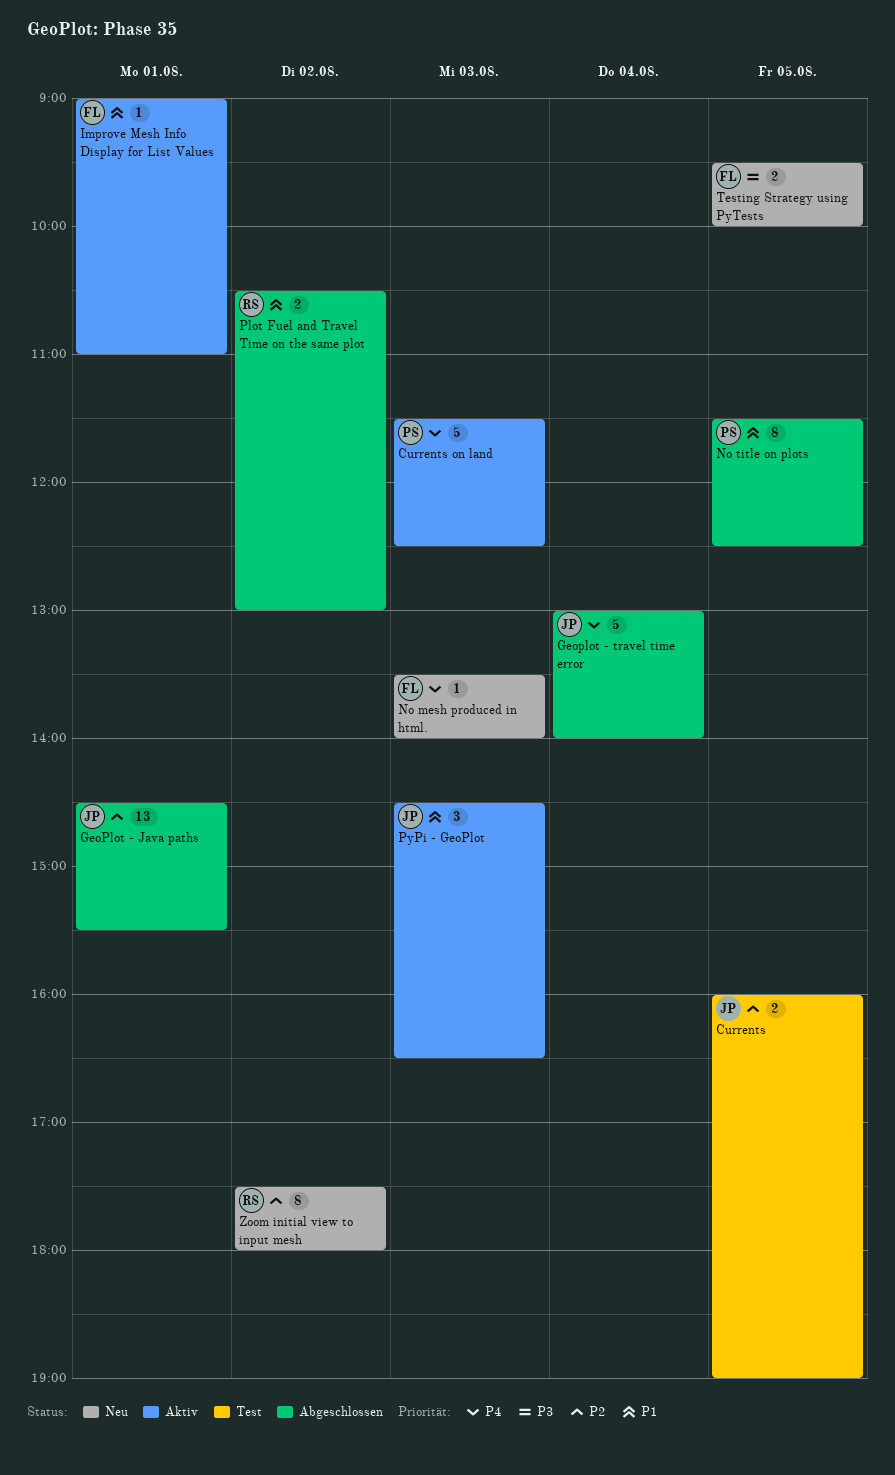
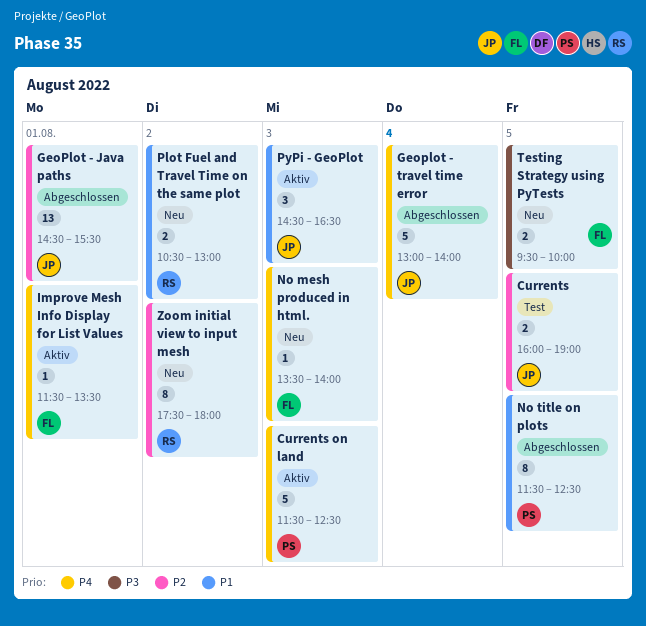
Improve Mesh Info Display for List Values, priority: P1 -> P4
Improve Mesh Info Display for List Values, begins: 09:00 -> 11:30
Improve Mesh Info Display for List Values, ends: 11:00 -> 13:30
Plot Fuel and Travel Time on the same plot, status: Abgeschlossen -> Neu

